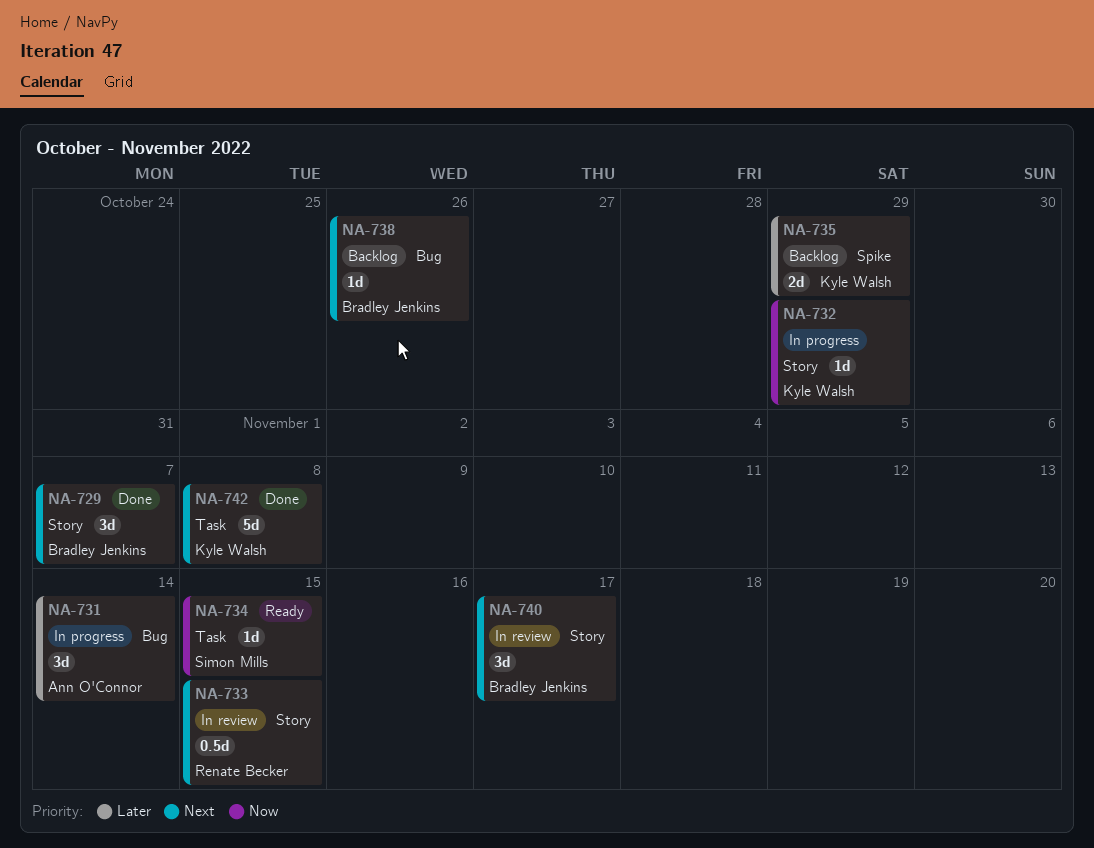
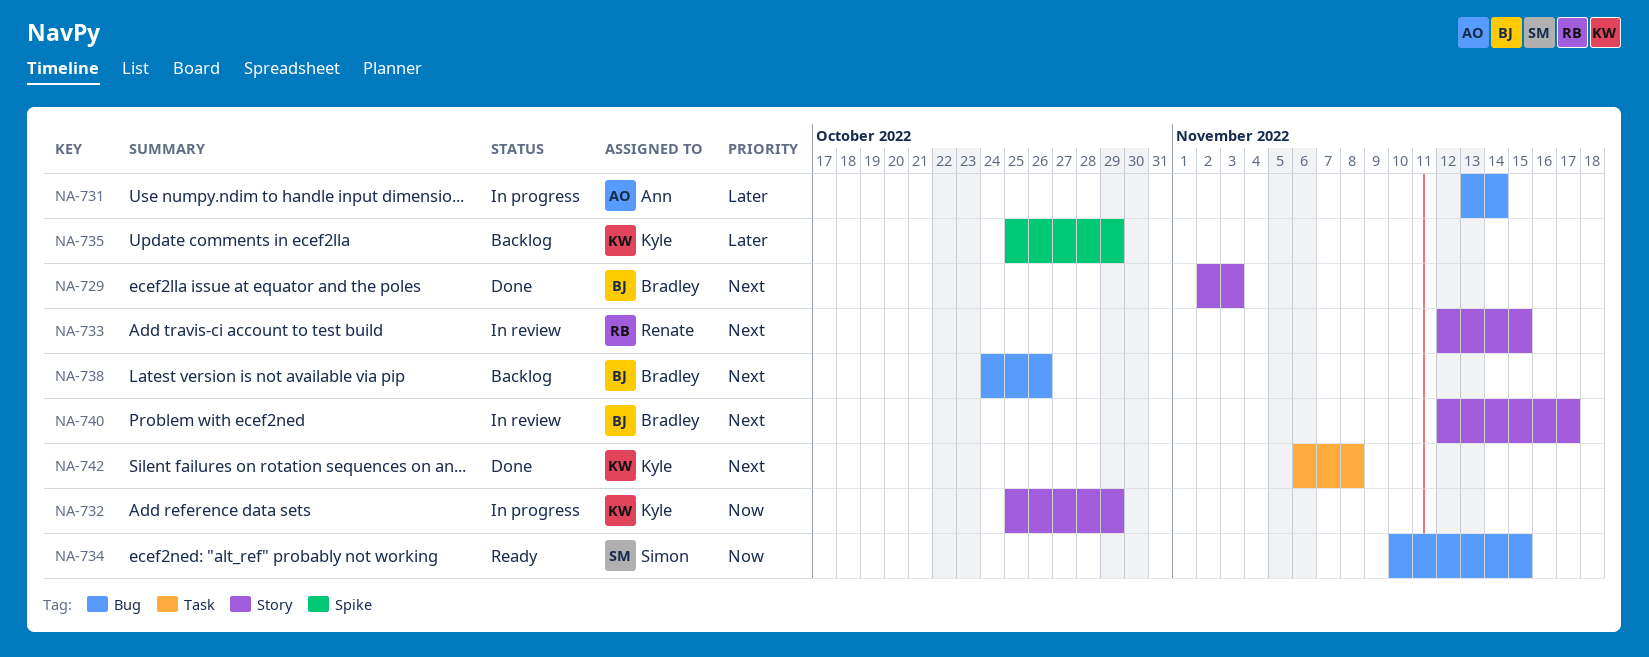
NA-729, due: Nov 7 -> Nov 3
NA-734, label: Task -> Bug

